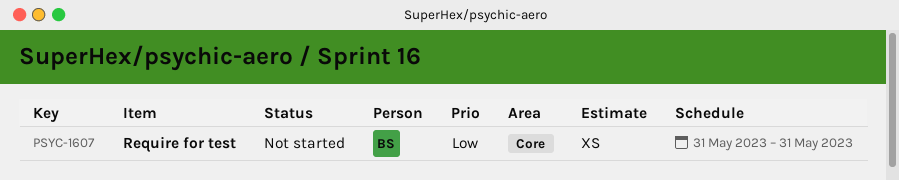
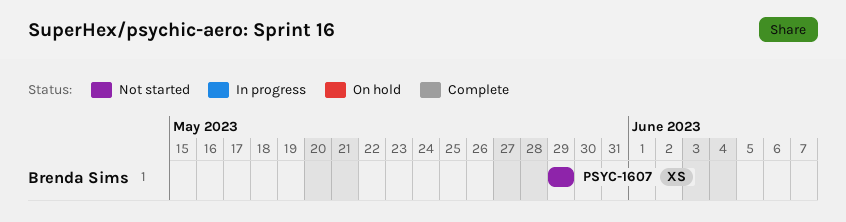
PSYC-1607, start: May 31 -> May 29
PSYC-1607, due: May 31 -> May 29

